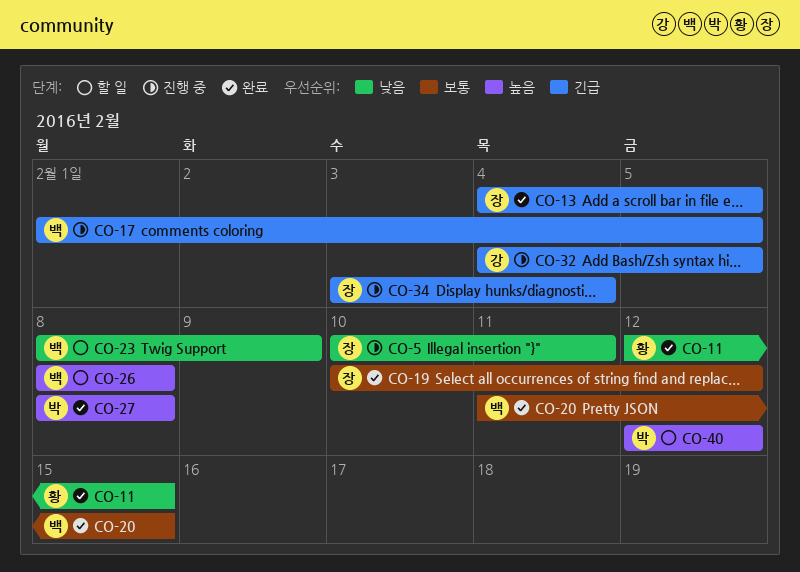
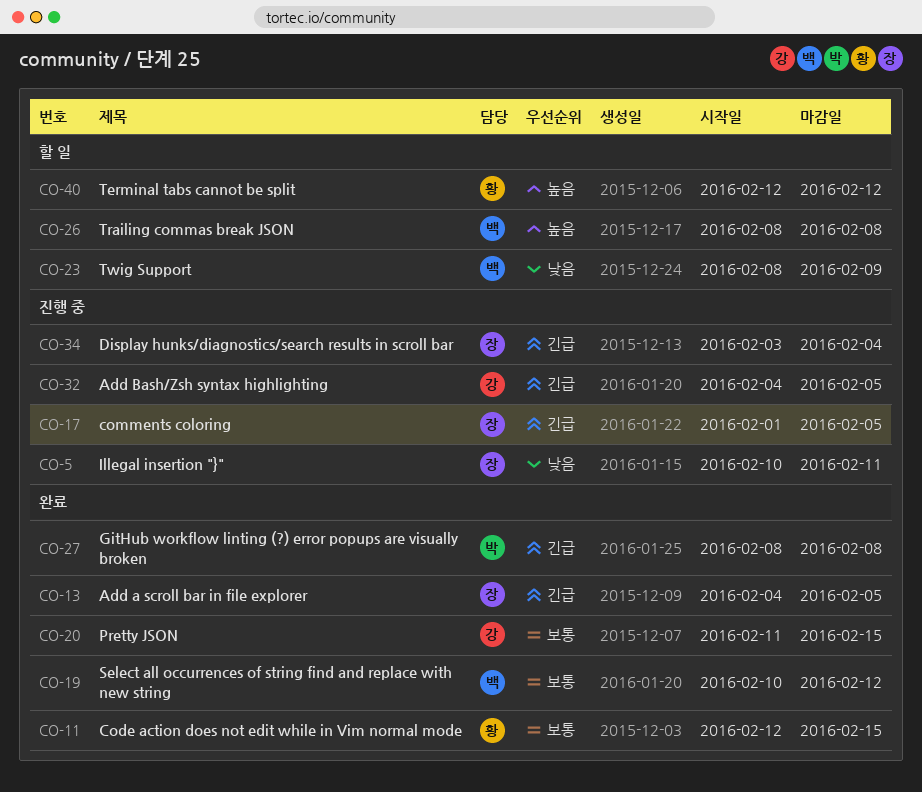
CO-11, priority: 낮음 -> 보통
CO-17, owner: 백 -> 장
CO-19, owner: 장 -> 백
CO-20, owner: 백 -> 강
CO-27, priority: 높음 -> 긴급
CO-40, owner: 박 -> 황

